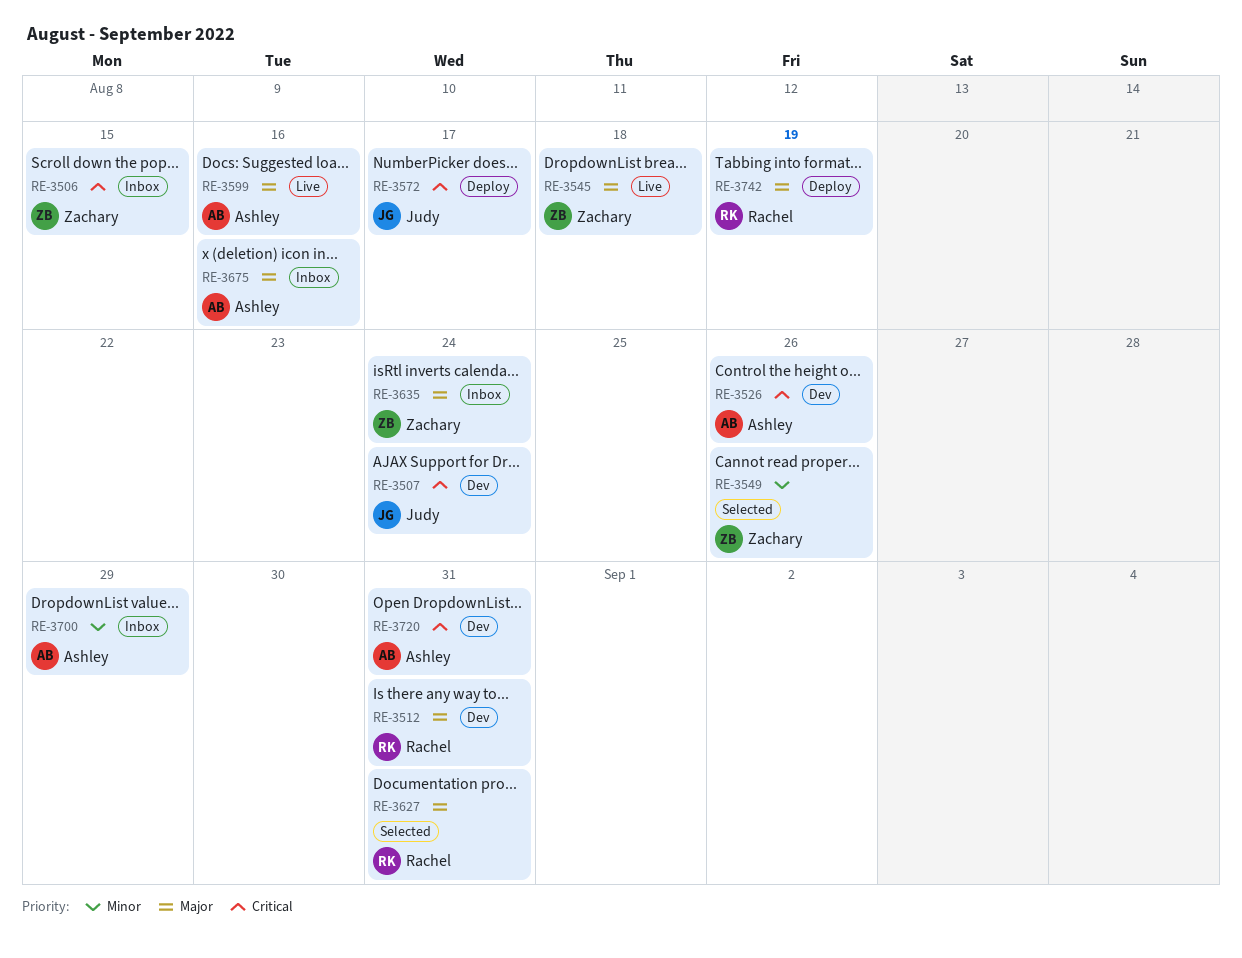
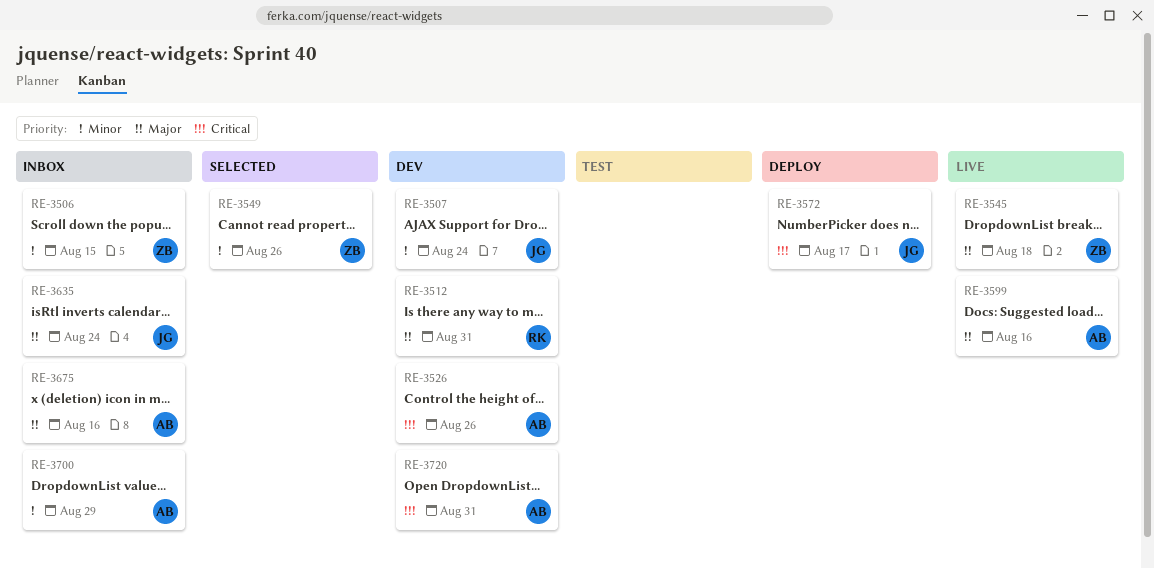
RE-3506, priority: Critical -> Minor
RE-3507, priority: Critical -> Minor
RE-3627: present -> none
RE-3635, owner: Zachary -> Judy
RE-3742: present -> none

